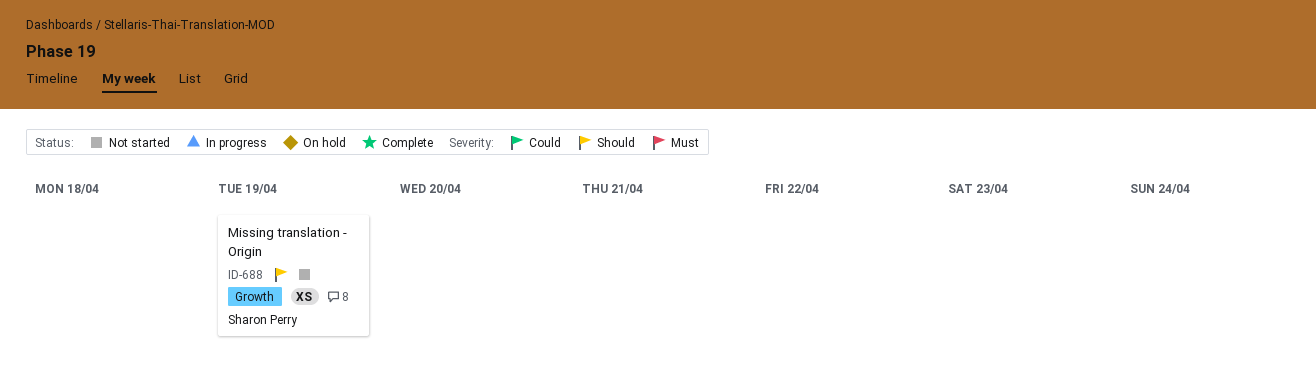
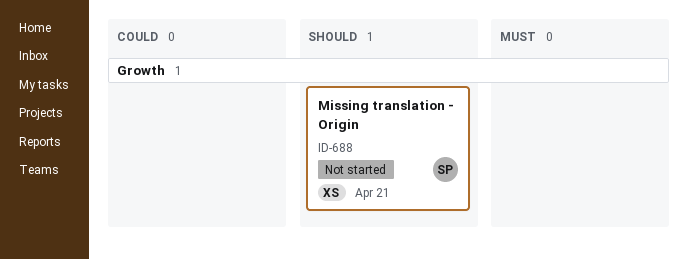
ID-688, due: Apr 19 -> Apr 21

